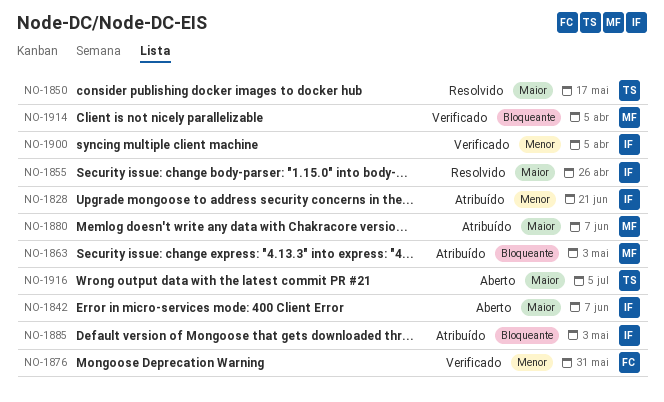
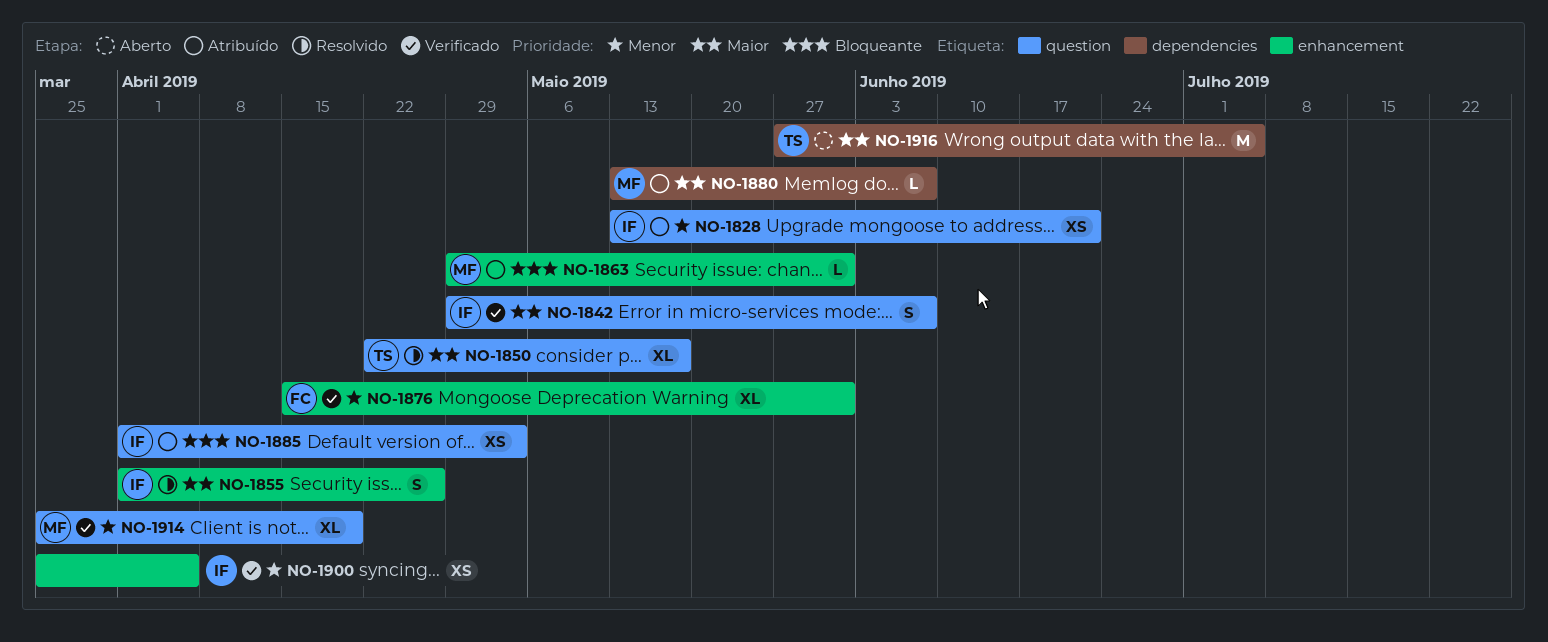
NO-1842, status: Aberto -> Verificado
NO-1863, due: May 3 -> May 31
NO-1914, priority: Bloqueante -> Menor
NO-1914, due: Apr 5 -> Apr 19

